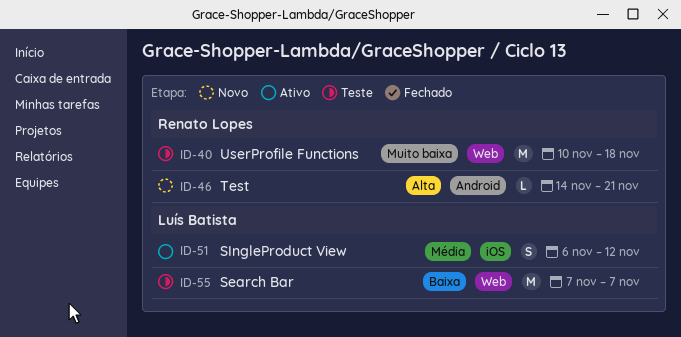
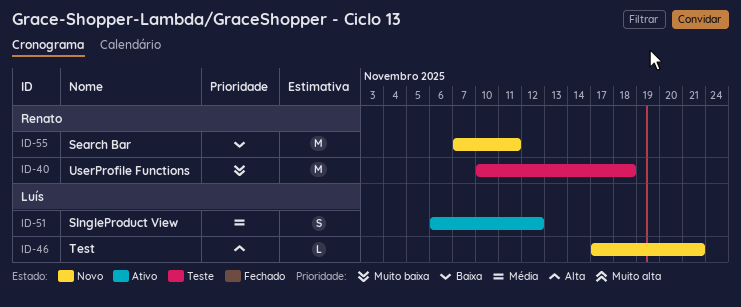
ID-46, owner: Renato Lopes -> Luís Batista
ID-46, start: Nov 14 -> Nov 17
ID-55, status: Teste -> Novo
ID-55, owner: Luís Batista -> Renato Lopes
ID-55, due: Nov 7 -> Nov 11

